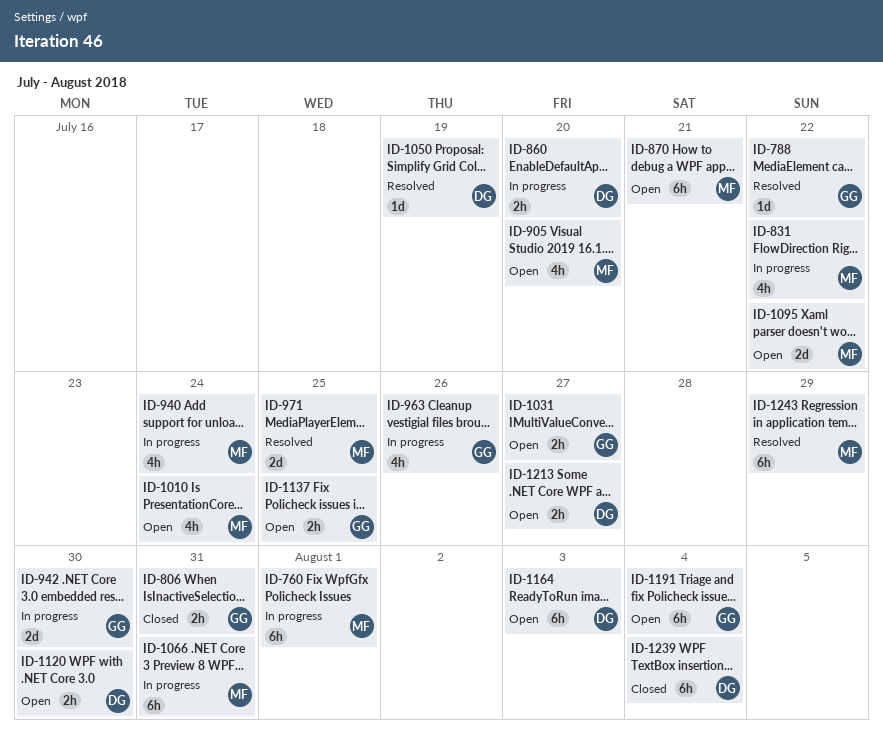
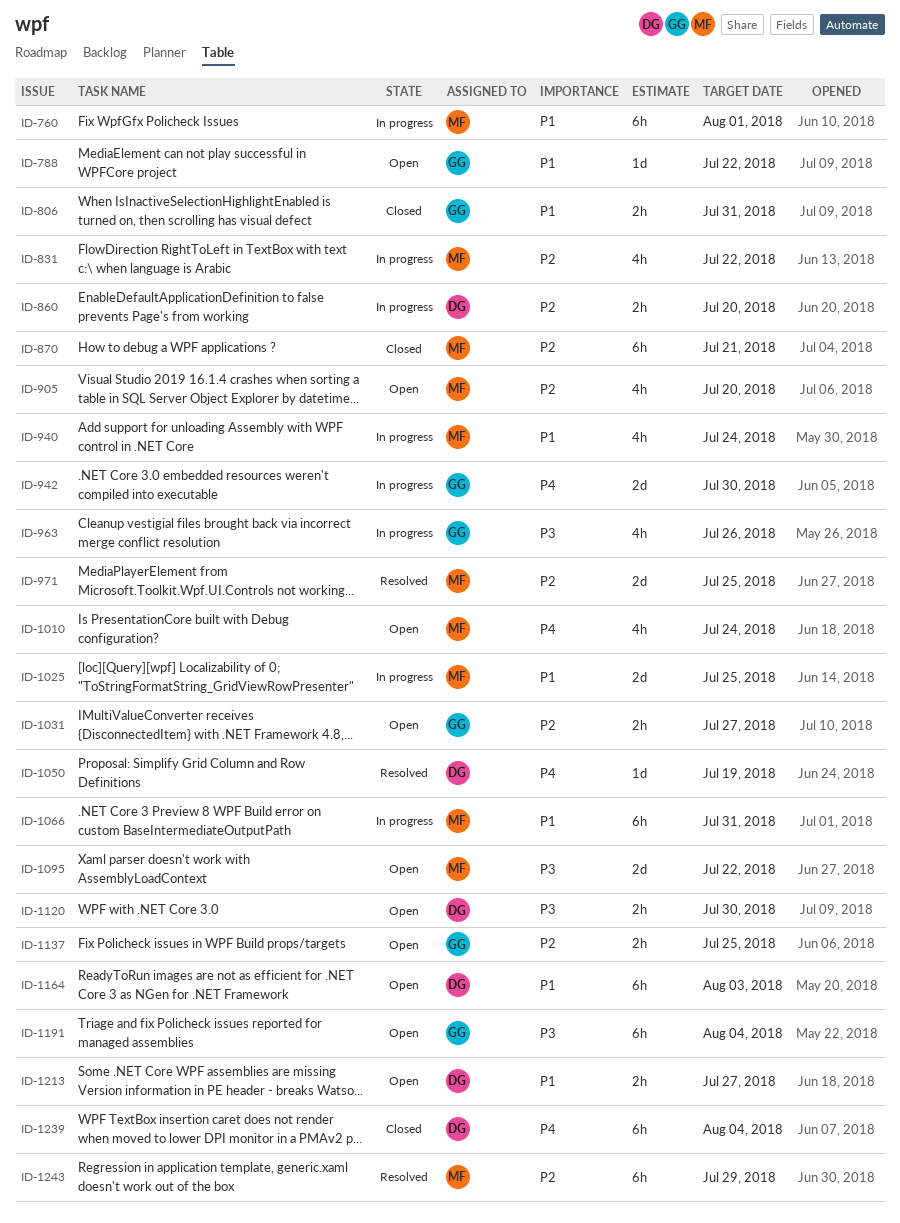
ID-788, status: Resolved -> Open
ID-870, status: Open -> Closed
ID-1025: none -> present

